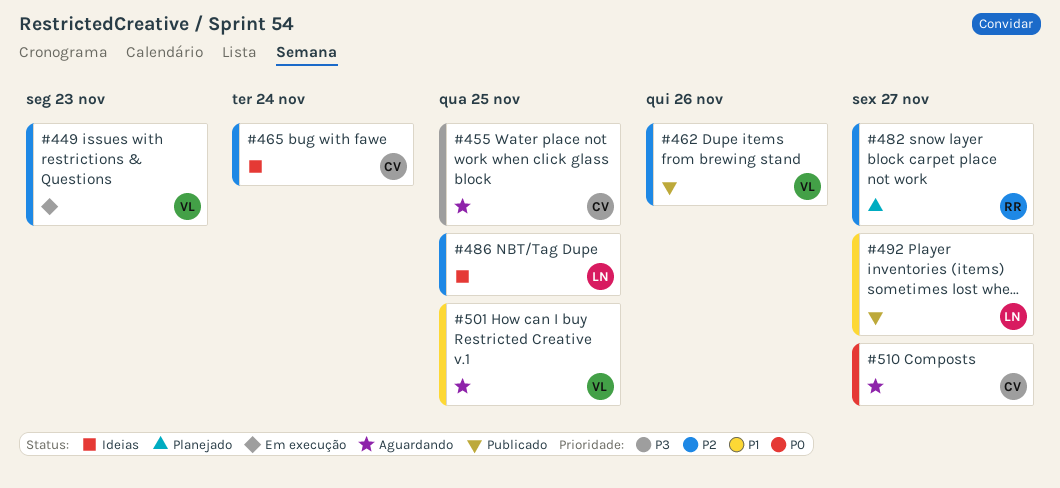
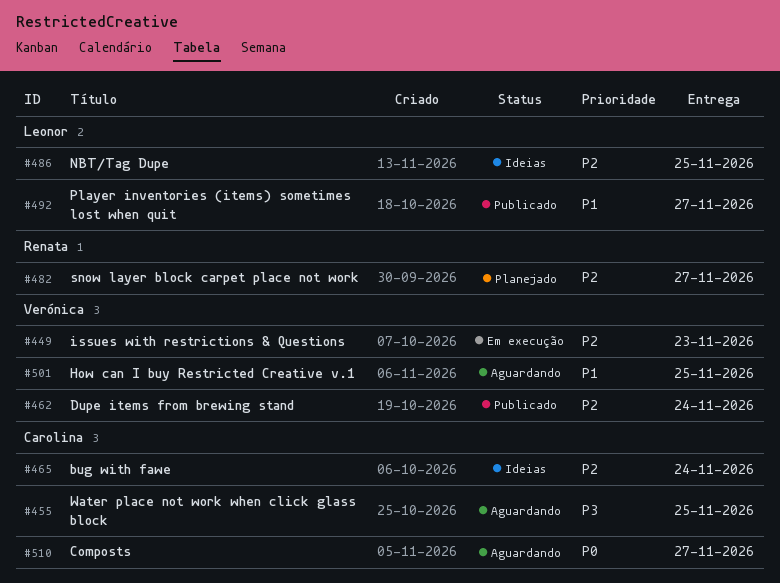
#462, due: Nov 26 -> Nov 24

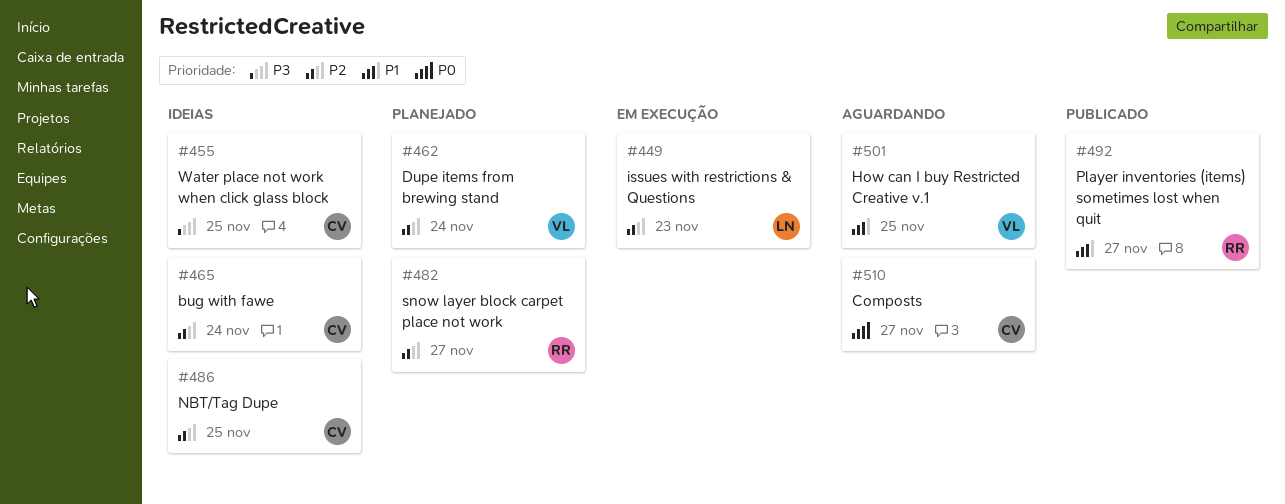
#449, owner: Verónica -> Leonor
#455, status: Aguardando -> Ideias
#462, status: Publicado -> Planejado
#486, owner: Leonor -> Carolina
#492, owner: Leonor -> Renata

